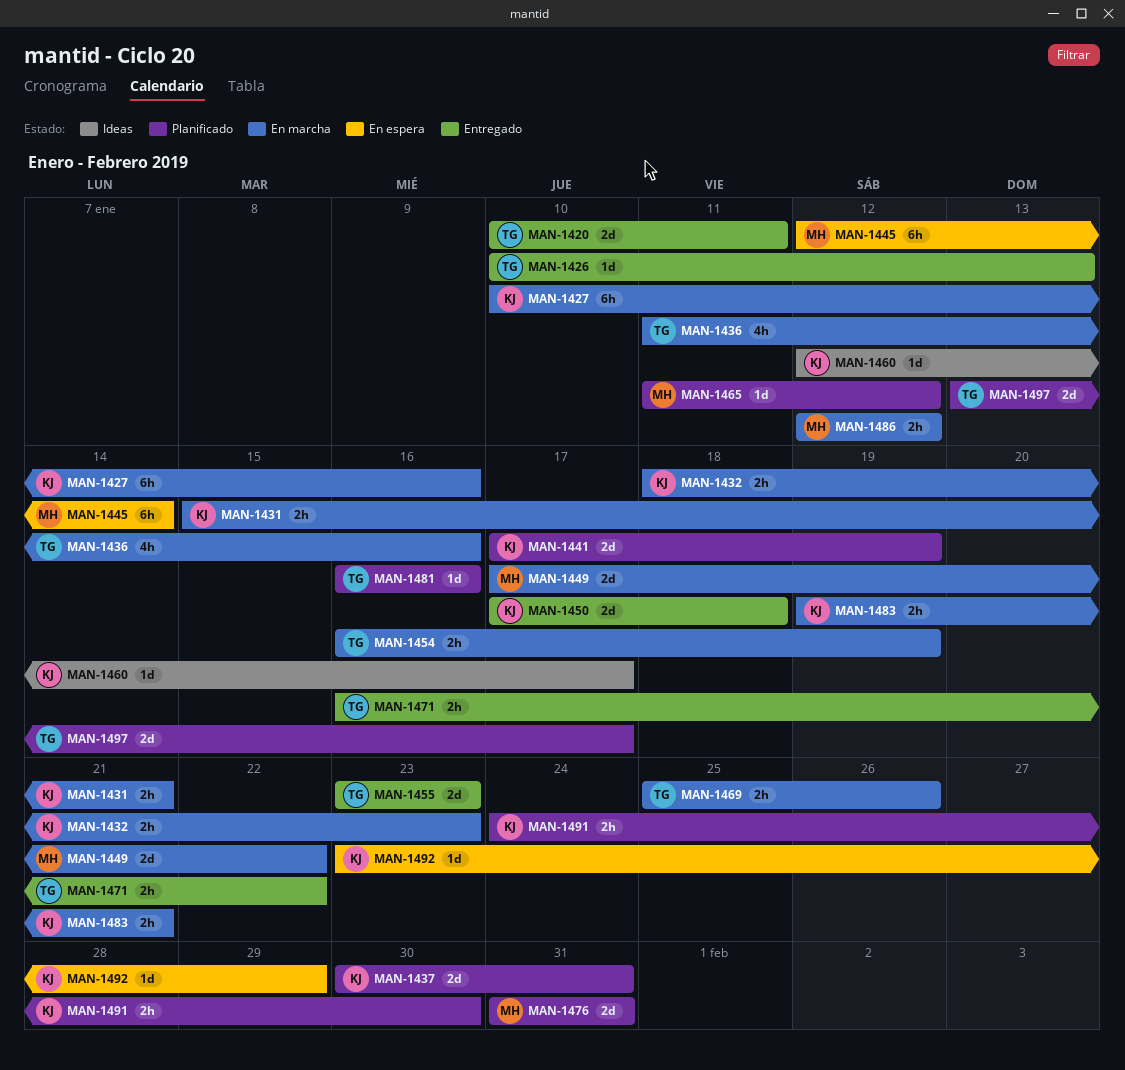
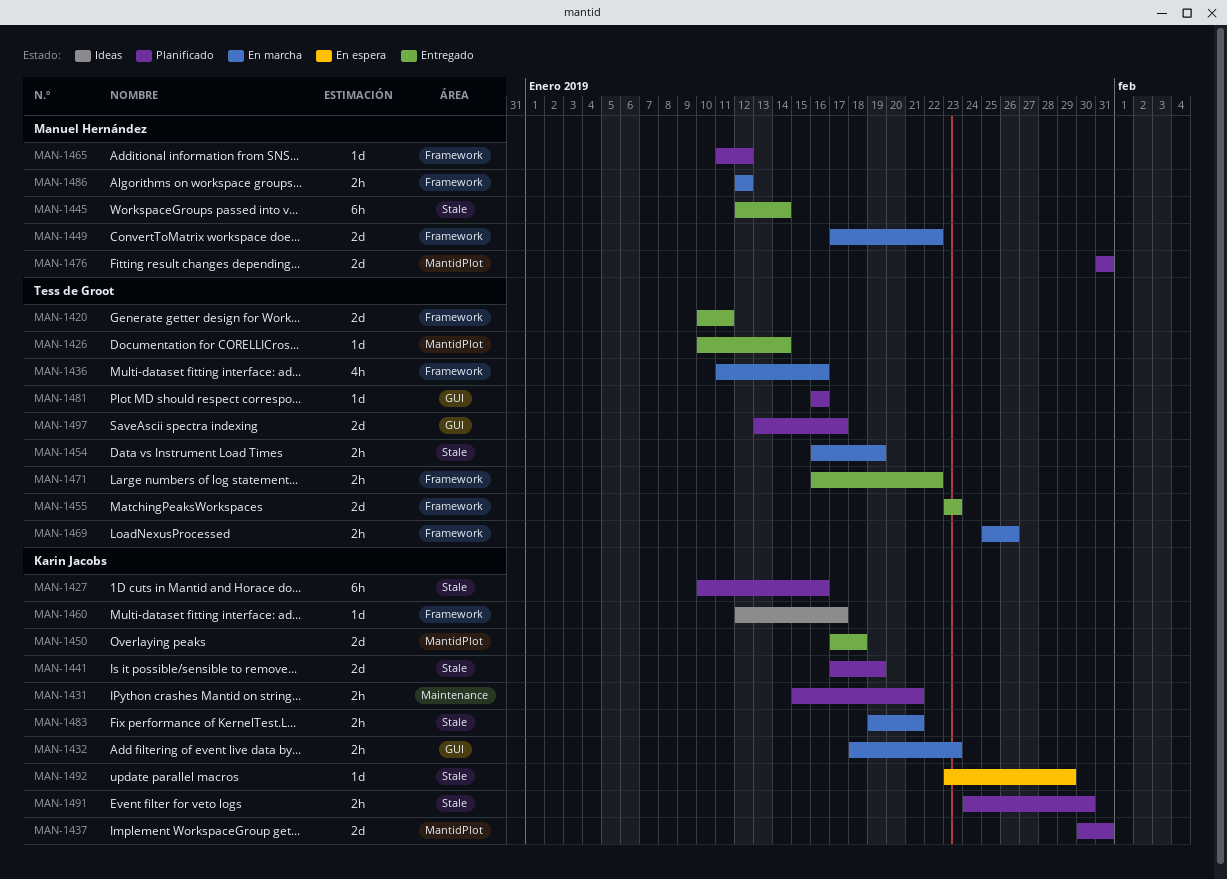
MAN-1426, due: Jan 13 -> Jan 14
MAN-1427, status: En marcha -> Planificado
MAN-1431, status: En marcha -> Planificado
MAN-1445, status: En espera -> Entregado

